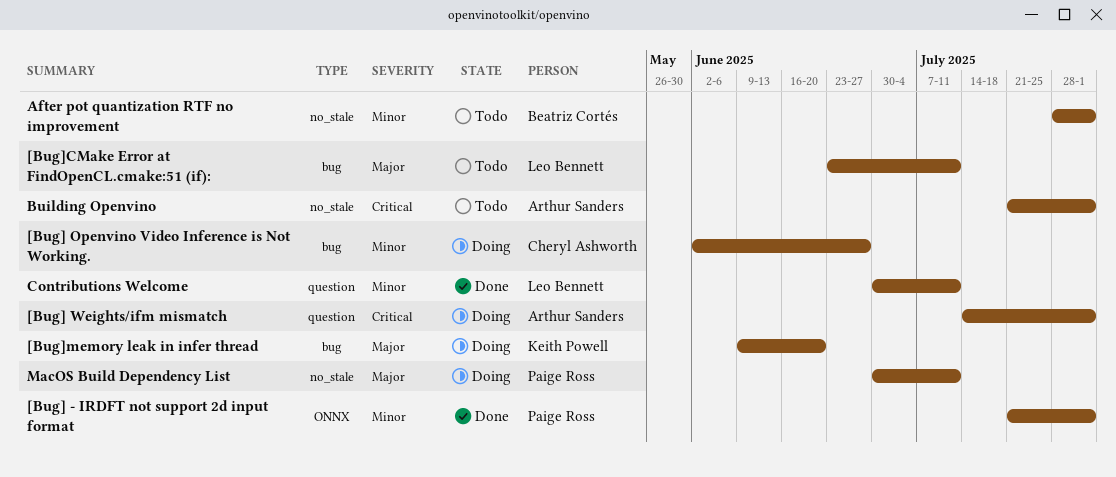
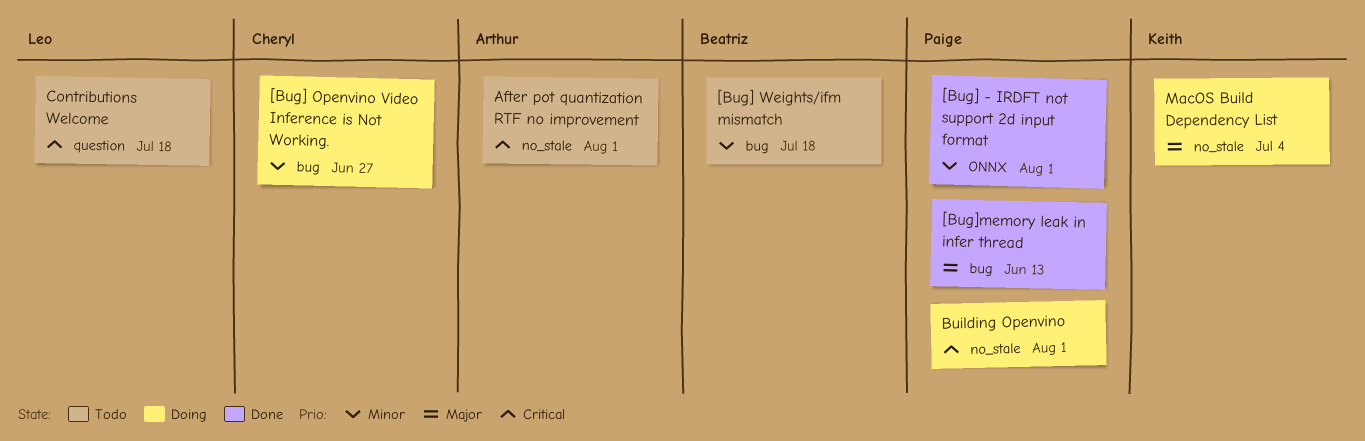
[Bug] Weights/ifm mismatch, status: Doing -> Todo
[Bug] Weights/ifm mismatch, owner: Arthur Sanders -> Beatriz Cortés
[Bug] Weights/ifm mismatch, priority: Critical -> Minor
[Bug] Weights/ifm mismatch, label: question -> bug
[Bug] Weights/ifm mismatch, due: Aug 1 -> Jul 18
[Bug]CMake Error at FindOpenCL.cmake:51 (if):: present -> none
[Bug]memory leak in infer thread, status: Doing -> Done
[Bug]memory leak in infer thread, owner: Keith Powell -> Paige Ross
[Bug]memory leak in infer thread, due: Jun 20 -> Jun 13
After pot quantization RTF no improvement, owner: Beatriz Cortés -> Arthur Sanders
After pot quantization RTF no improvement, priority: Minor -> Critical
Building Openvino, status: Todo -> Doing
Building Openvino, owner: Arthur Sanders -> Paige Ross
Contributions Welcome, status: Done -> Todo
Contributions Welcome, priority: Minor -> Critical
Contributions Welcome, due: Jul 11 -> Jul 18
MacOS Build Dependency List, owner: Paige Ross -> Keith Powell
MacOS Build Dependency List, due: Jul 11 -> Jul 4

